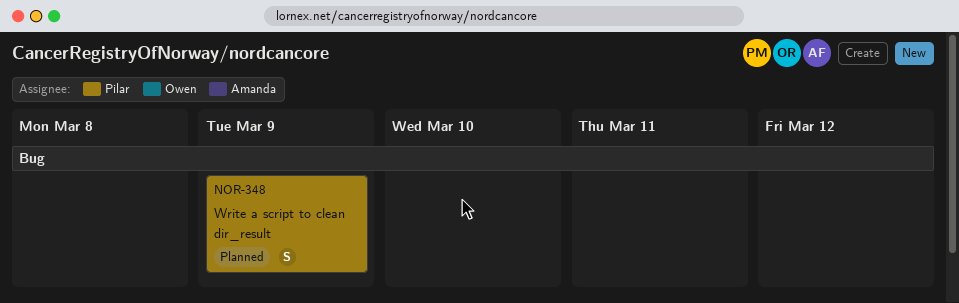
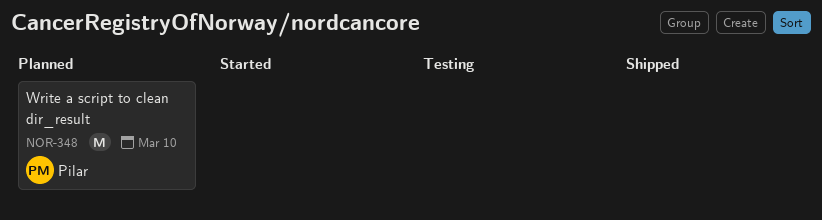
NOR-348, estimate: S -> M
NOR-348, due: Mar 9 -> Mar 10

